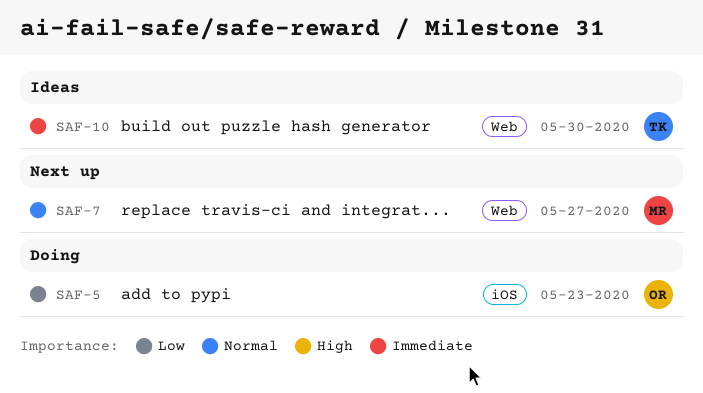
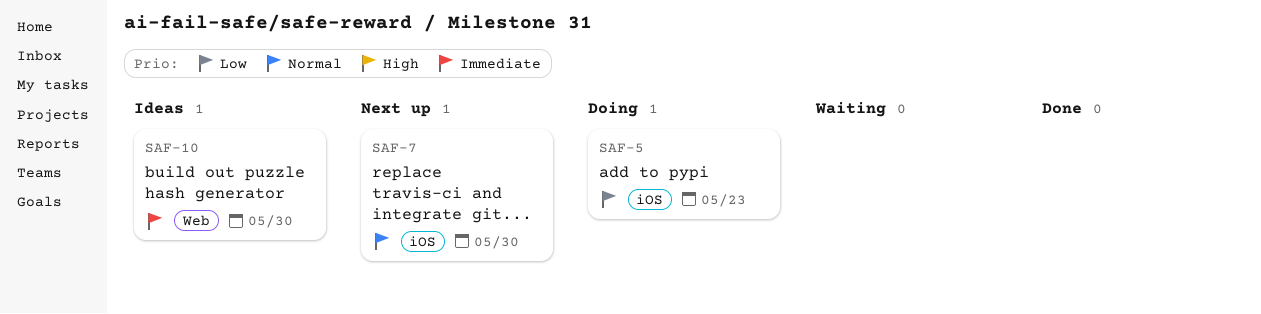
SAF-7, label: Web -> iOS
SAF-7, due: May 27 -> May 30

